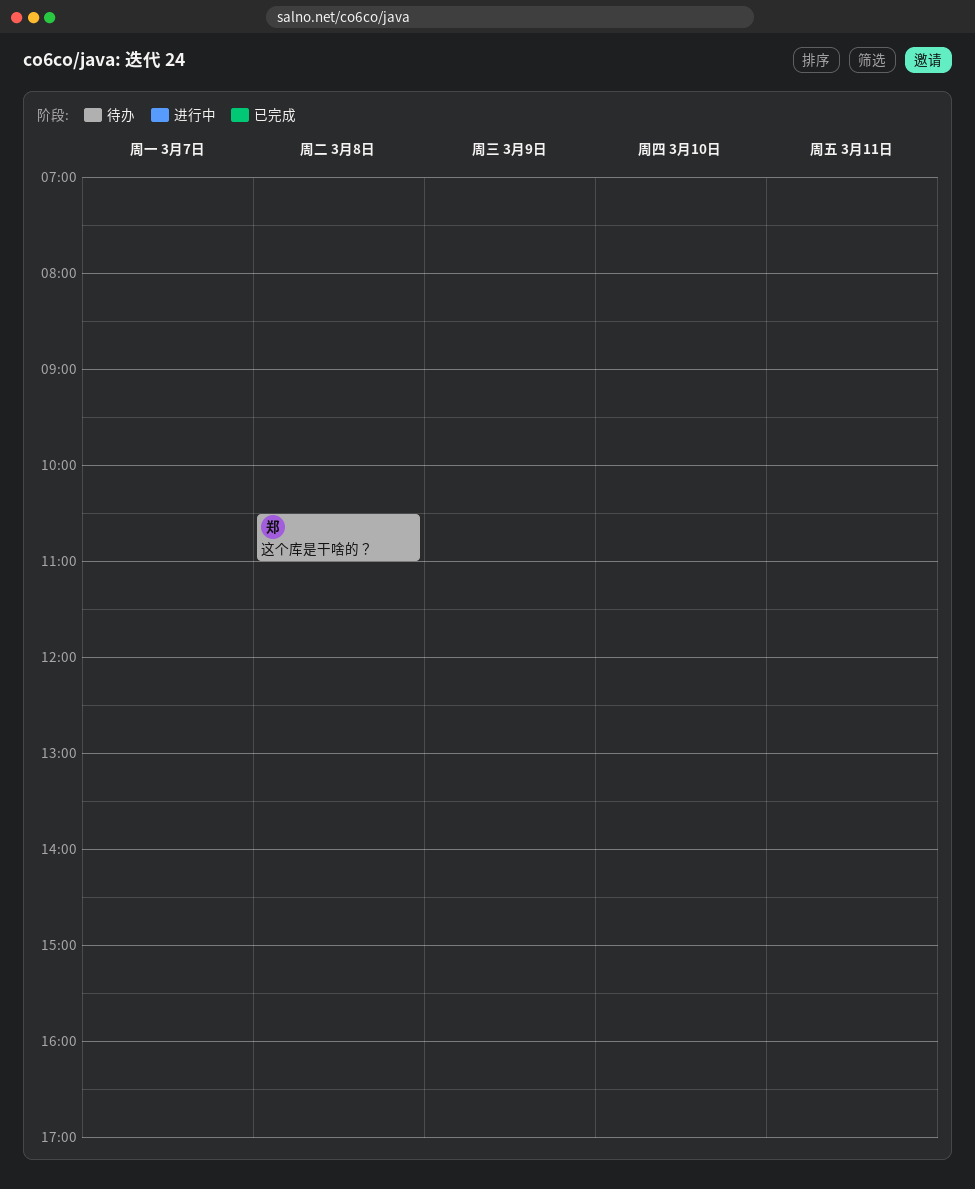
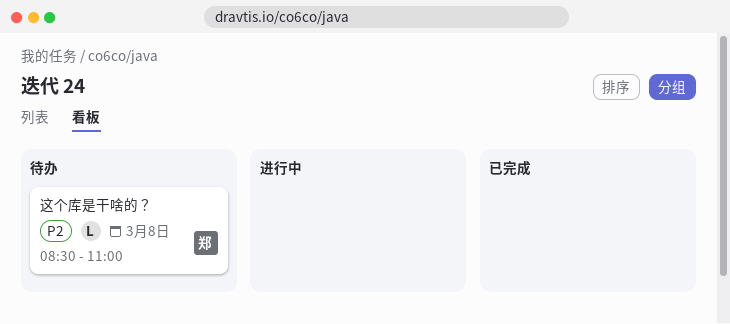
这个库是干啥的？, begins: 10:30 -> 08:30

